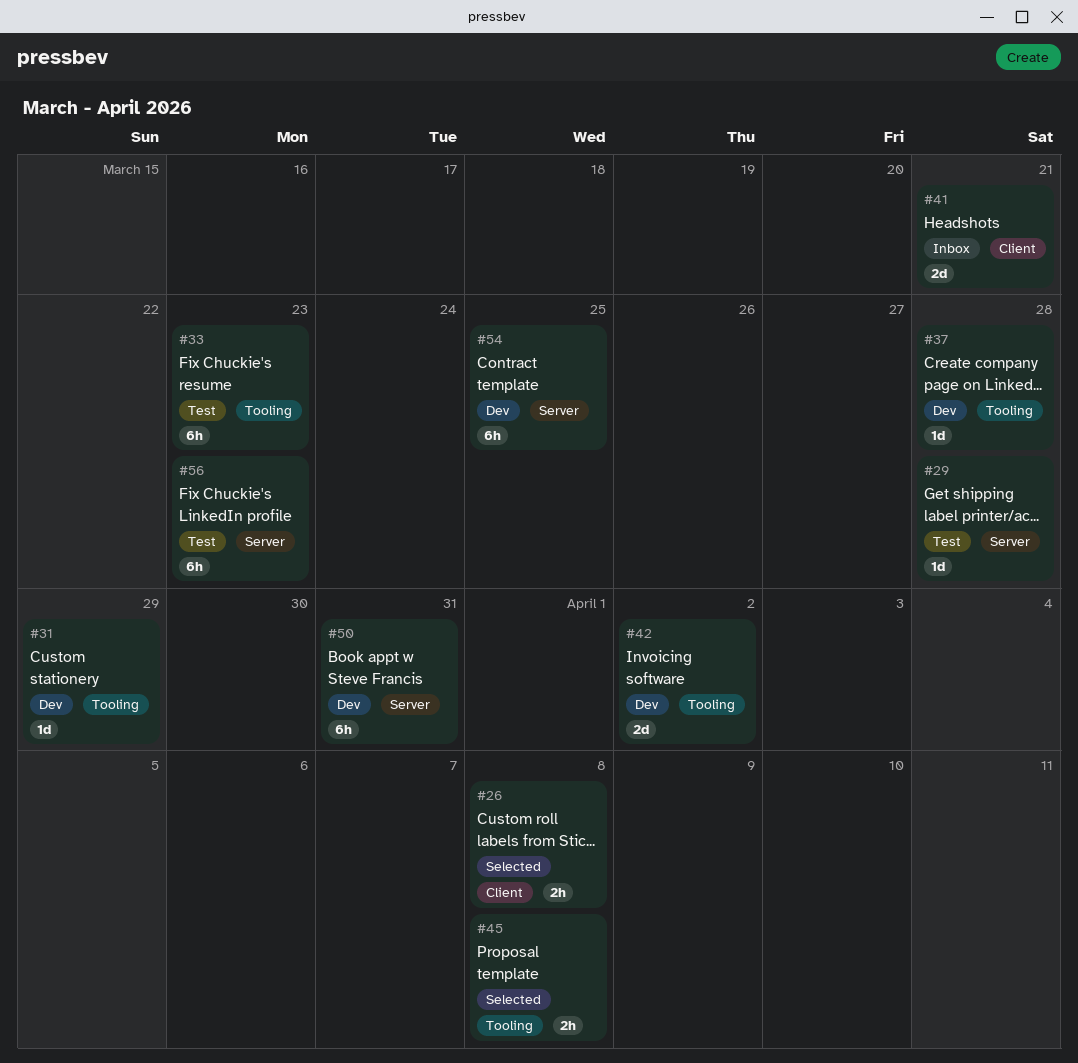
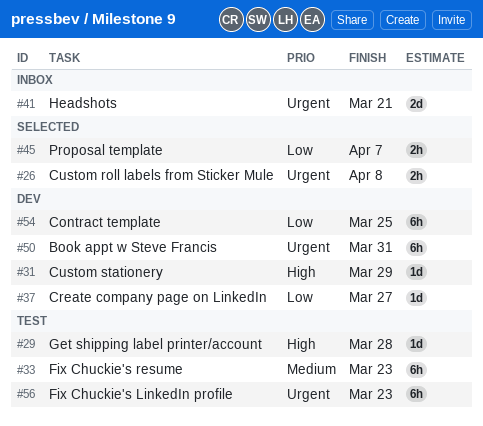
#37, due: Mar 28 -> Mar 27
#42: present -> none
#45, due: Apr 8 -> Apr 7

